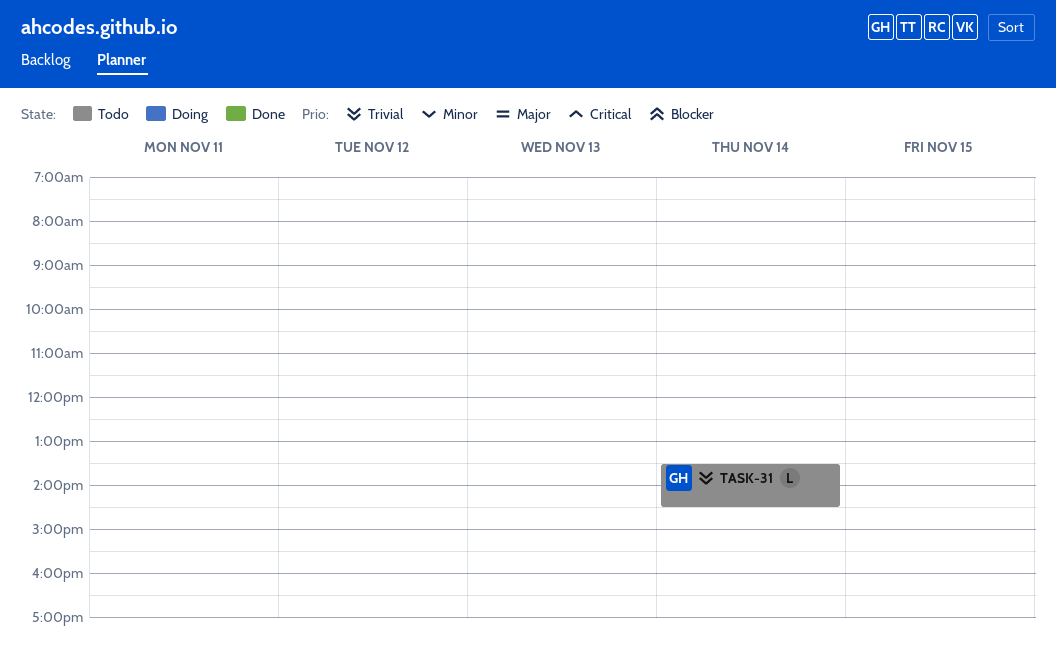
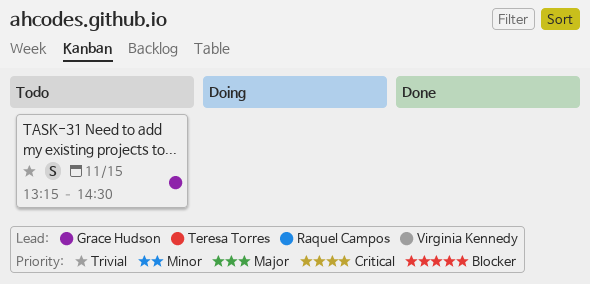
TASK-31, estimate: L -> S
TASK-31, day: Nov 14 -> Nov 15
TASK-31, begins: 13:30 -> 13:15

